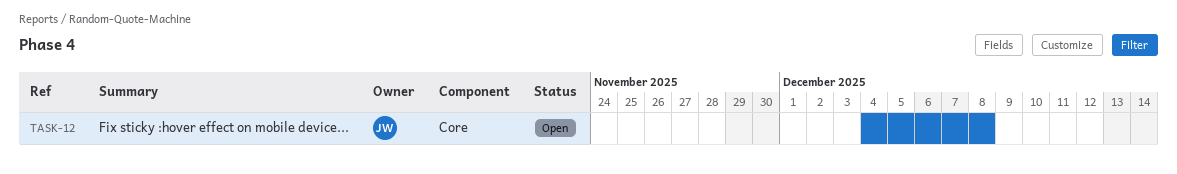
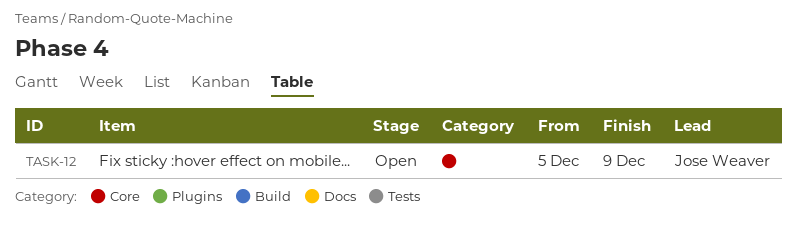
TASK-12, start: Dec 4 -> Dec 5
TASK-12, due: Dec 8 -> Dec 9

